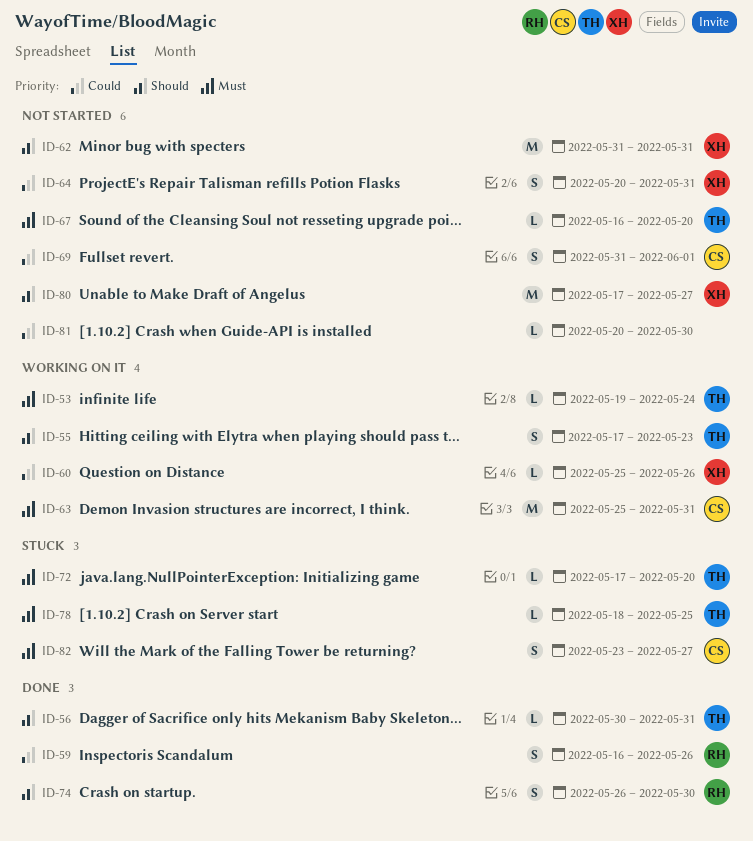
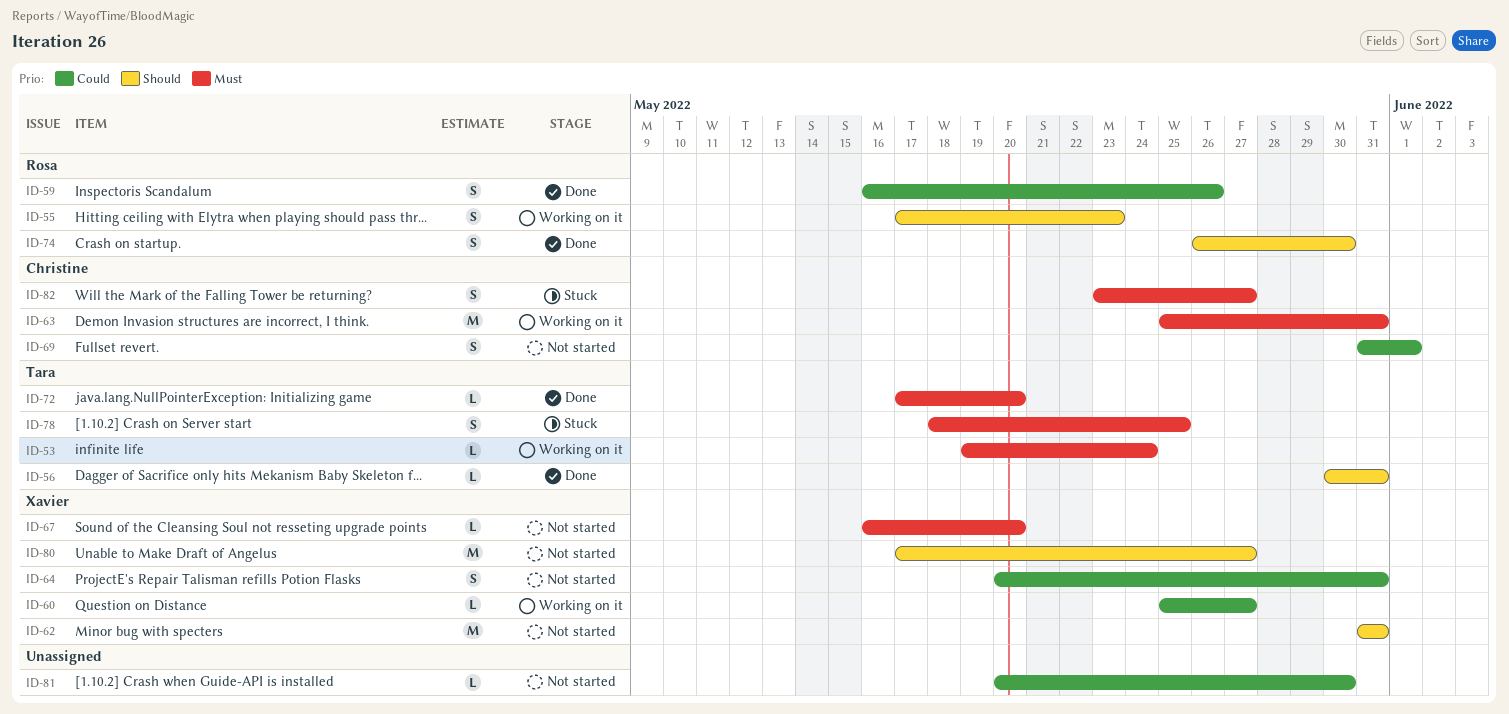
ID-55, owner: Tara -> Rosa
ID-60, due: May 26 -> May 27
ID-67, owner: Tara -> Xavier
ID-72, status: Stuck -> Done
ID-78, estimate: L -> S

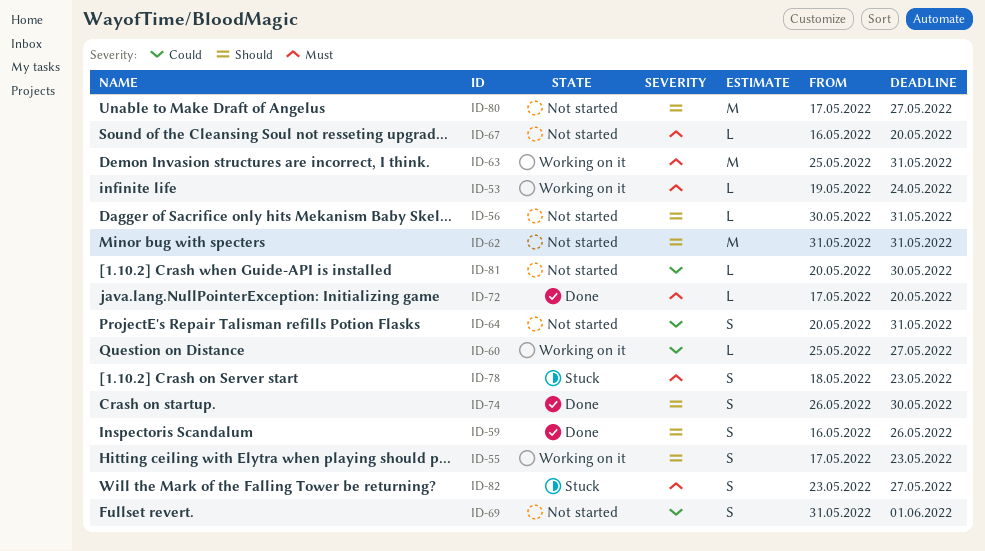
ID-56, status: Done -> Not started
ID-59, priority: Could -> Should
ID-78, due: May 25 -> May 23

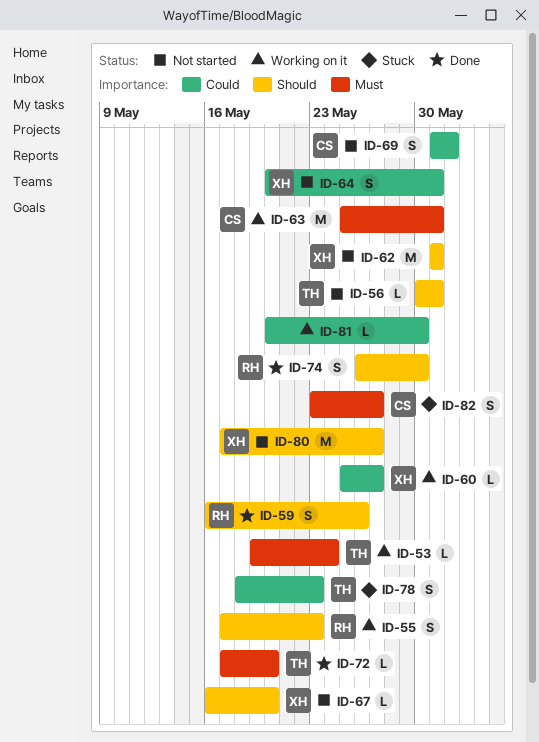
ID-67, priority: Must -> Should
ID-78, priority: Must -> Could
ID-81, status: Not started -> Working on it

